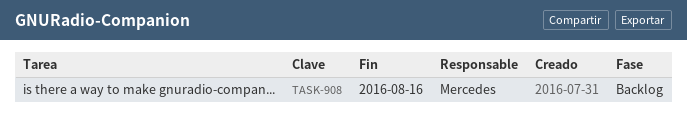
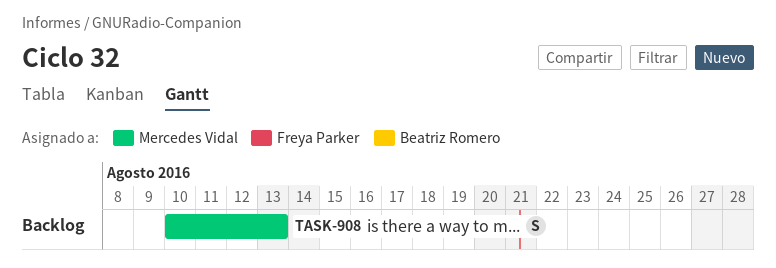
TASK-908, due: Aug 16 -> Aug 13

